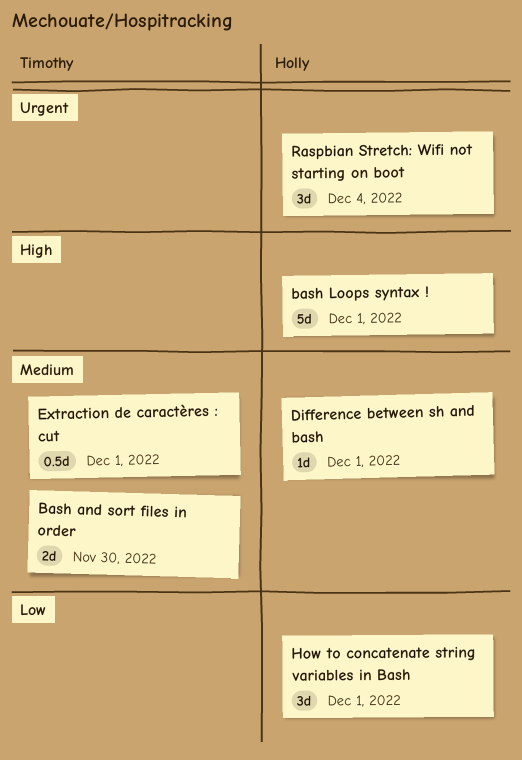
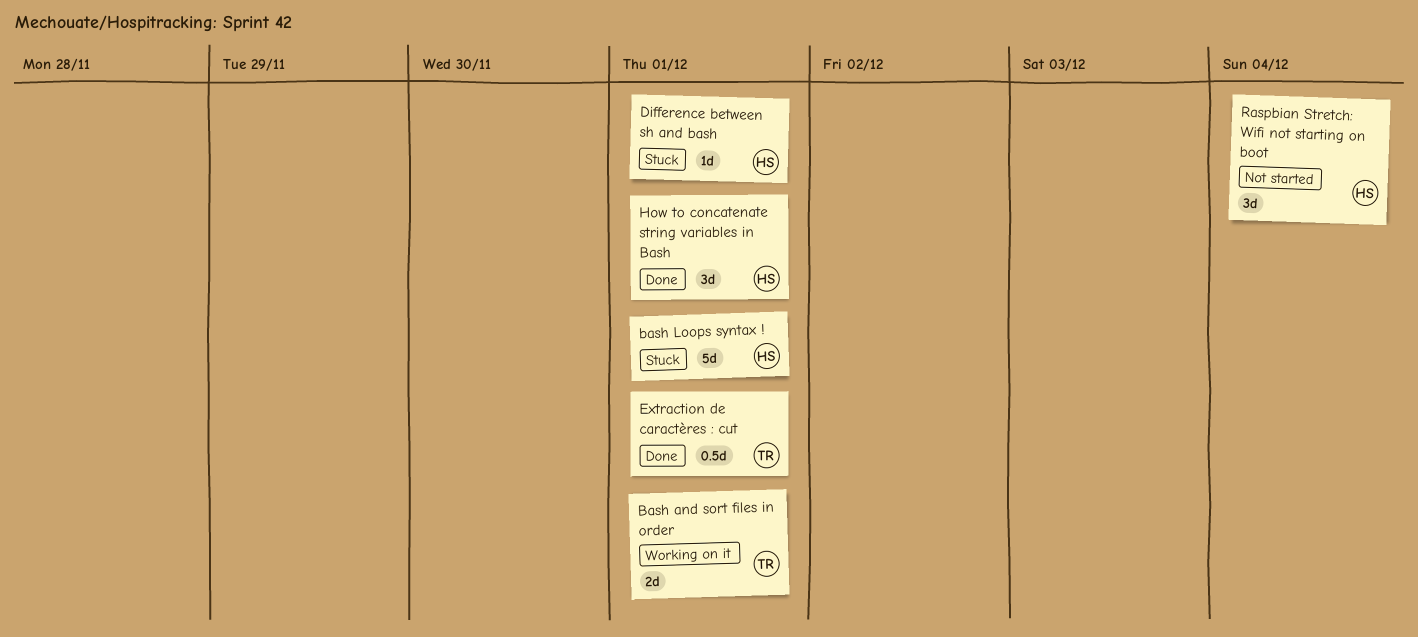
Bash and sort files in order, due: Nov 30 -> Dec 1

